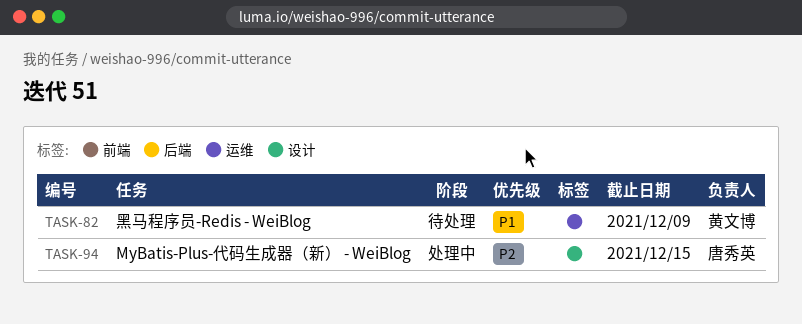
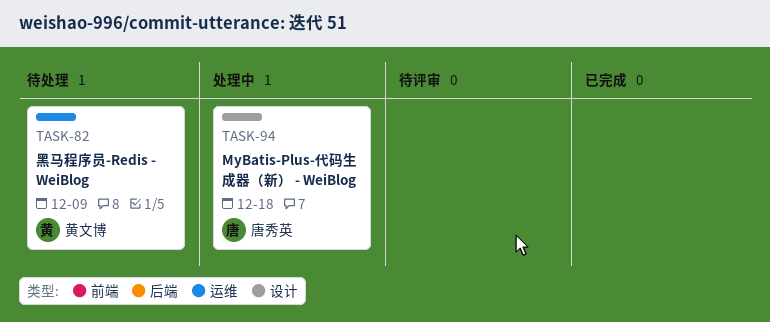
TASK-94, due: Dec 15 -> Dec 18

